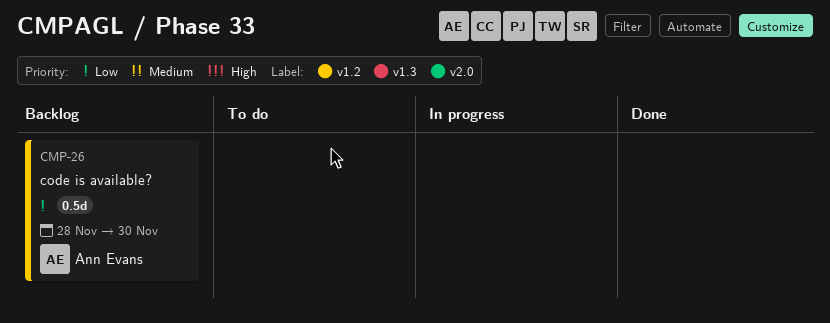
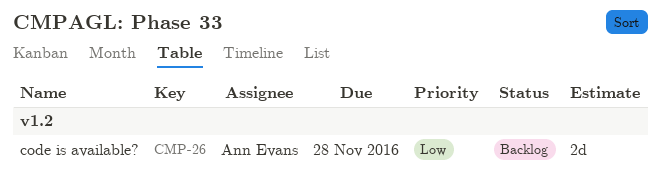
CMP-26, estimate: 0.5d -> 2d
CMP-26, due: Nov 30 -> Nov 28

